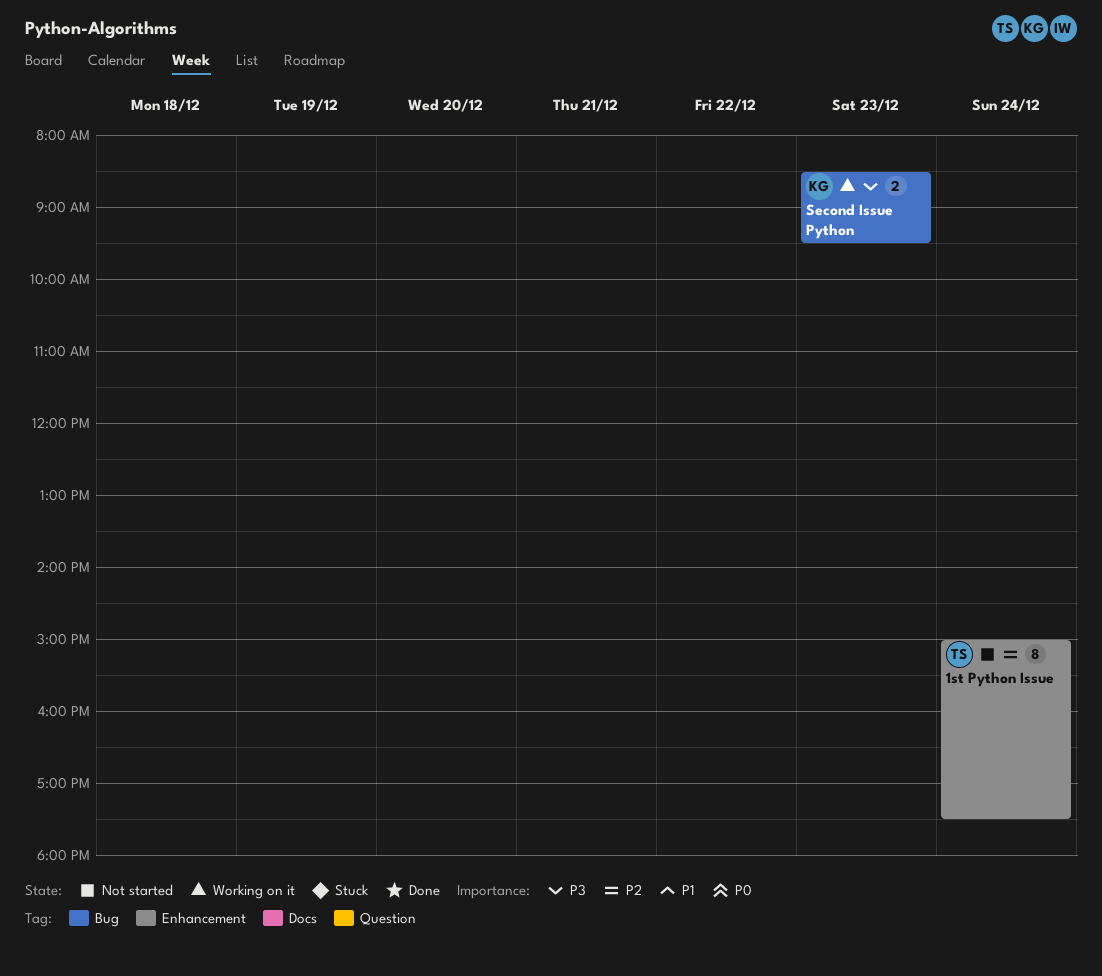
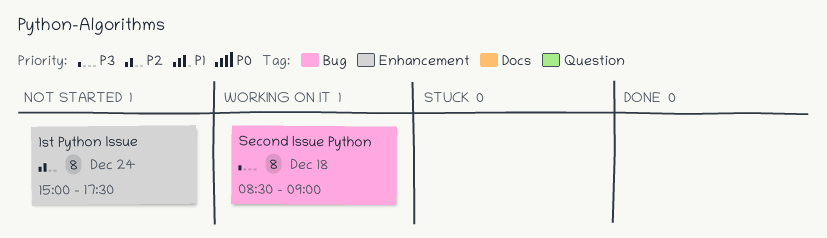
Second Issue Python, estimate: 2 -> 8
Second Issue Python, day: Dec 23 -> Dec 18
Second Issue Python, ends: 09:30 -> 09:00

